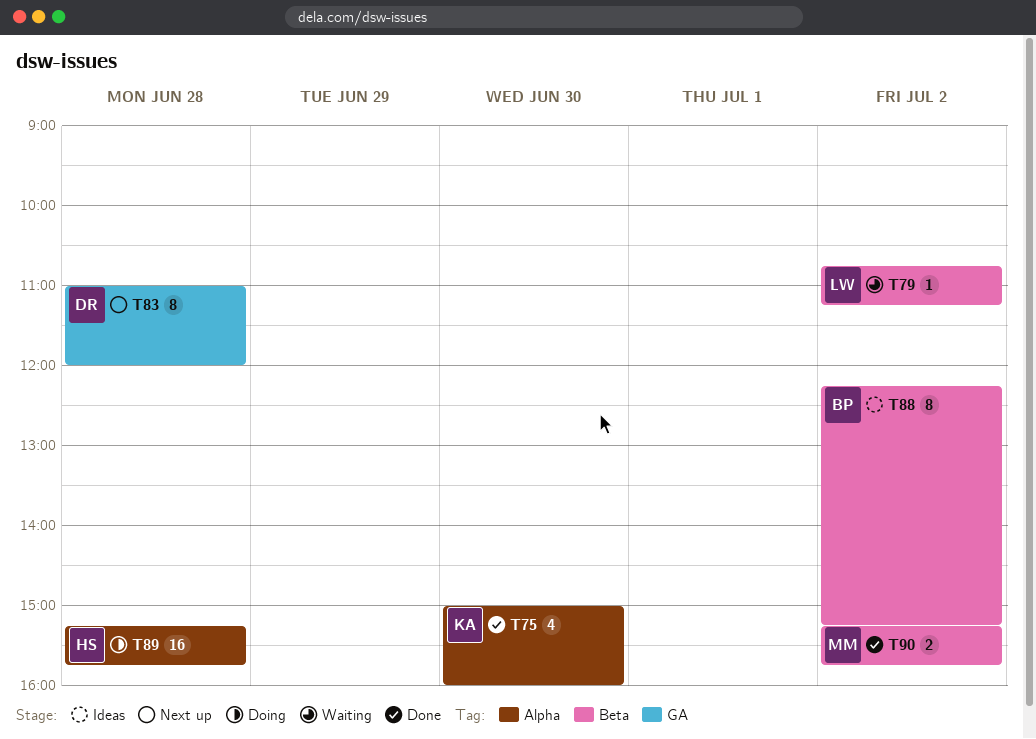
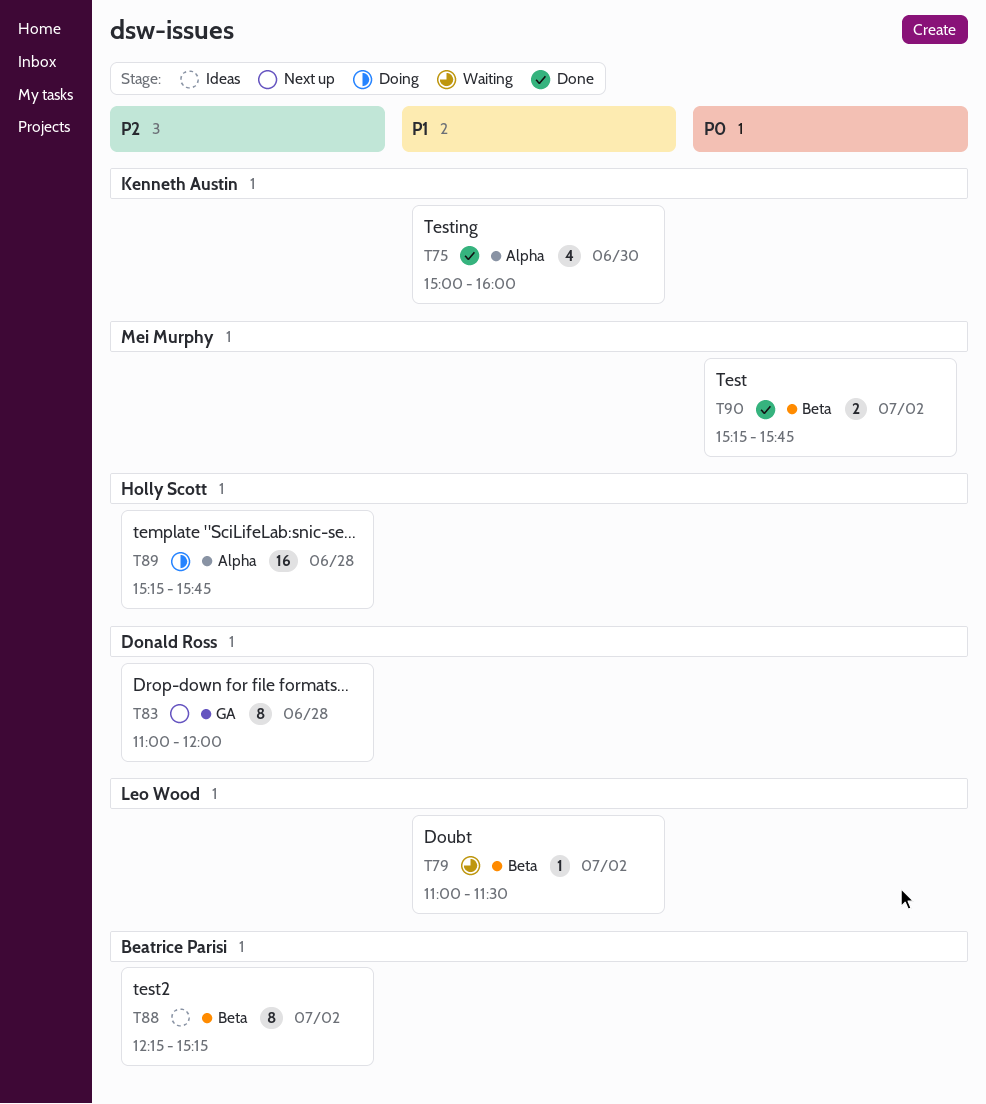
T79, begins: 10:45 -> 11:00
T79, ends: 11:15 -> 11:30

